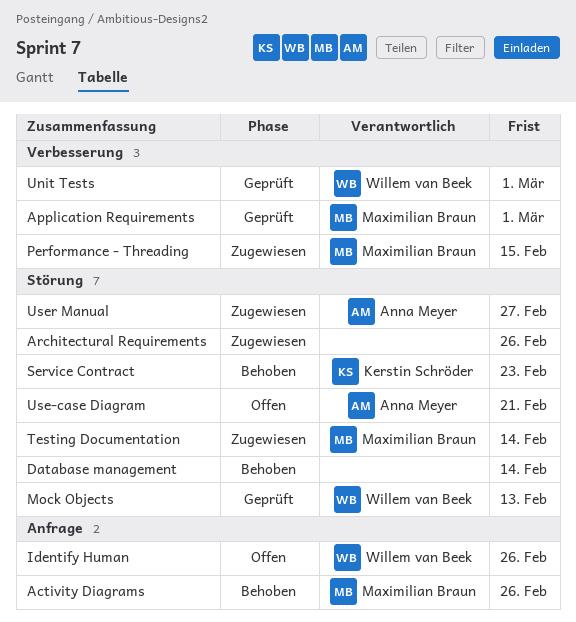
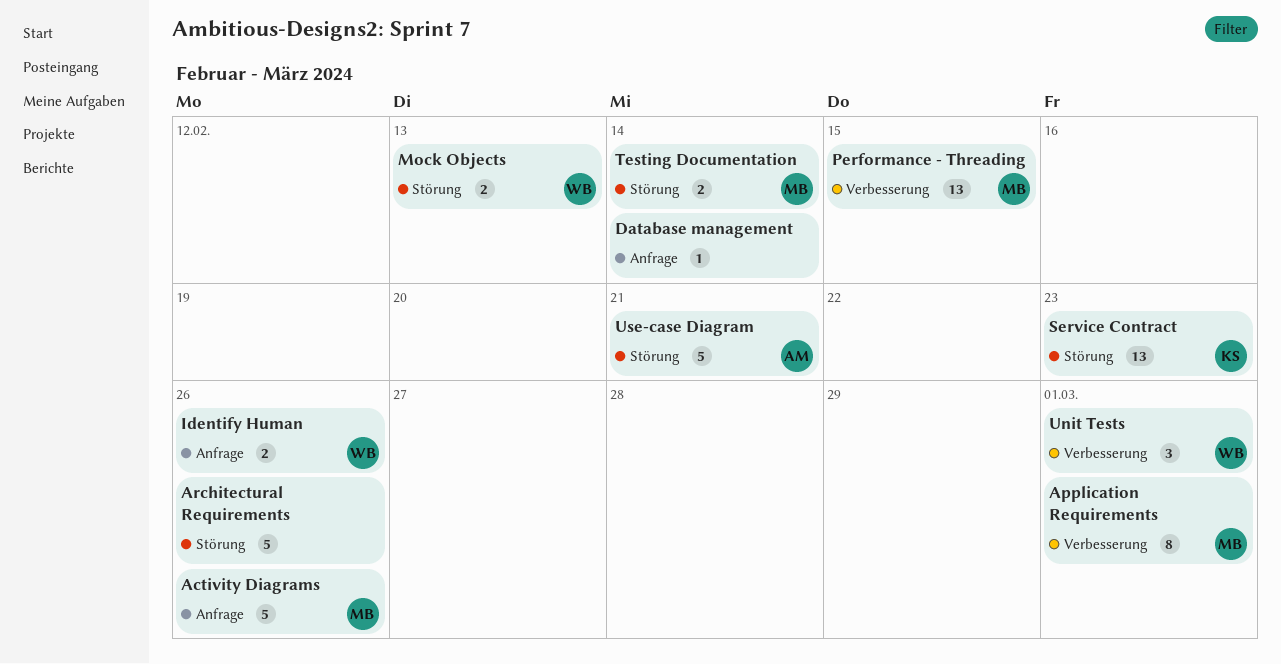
Database management, label: Störung -> Anfrage
User Manual: present -> none

